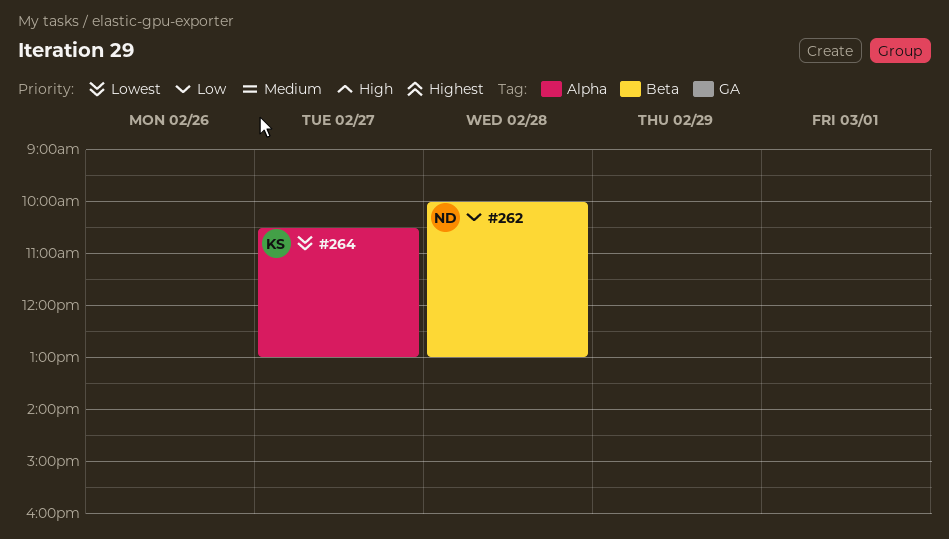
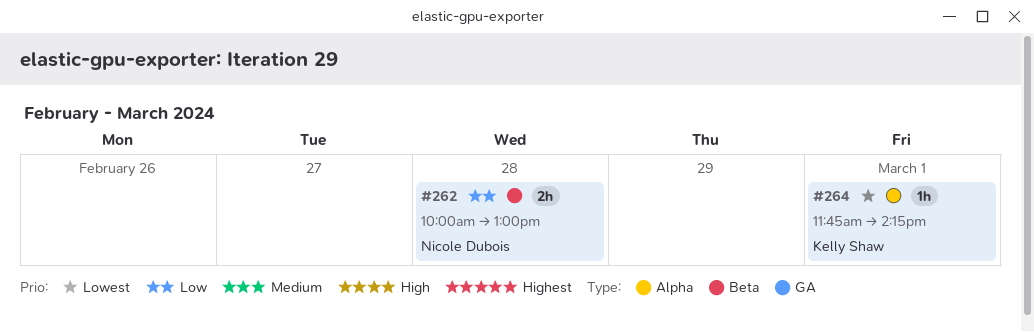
#264, day: Feb 27 -> Mar 1
#264, begins: 10:30 -> 11:45
#264, ends: 13:00 -> 14:15

